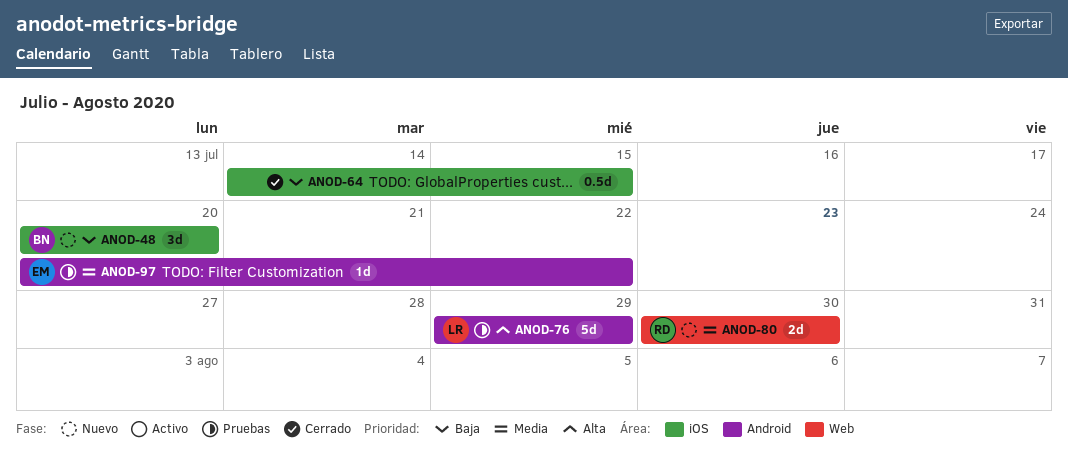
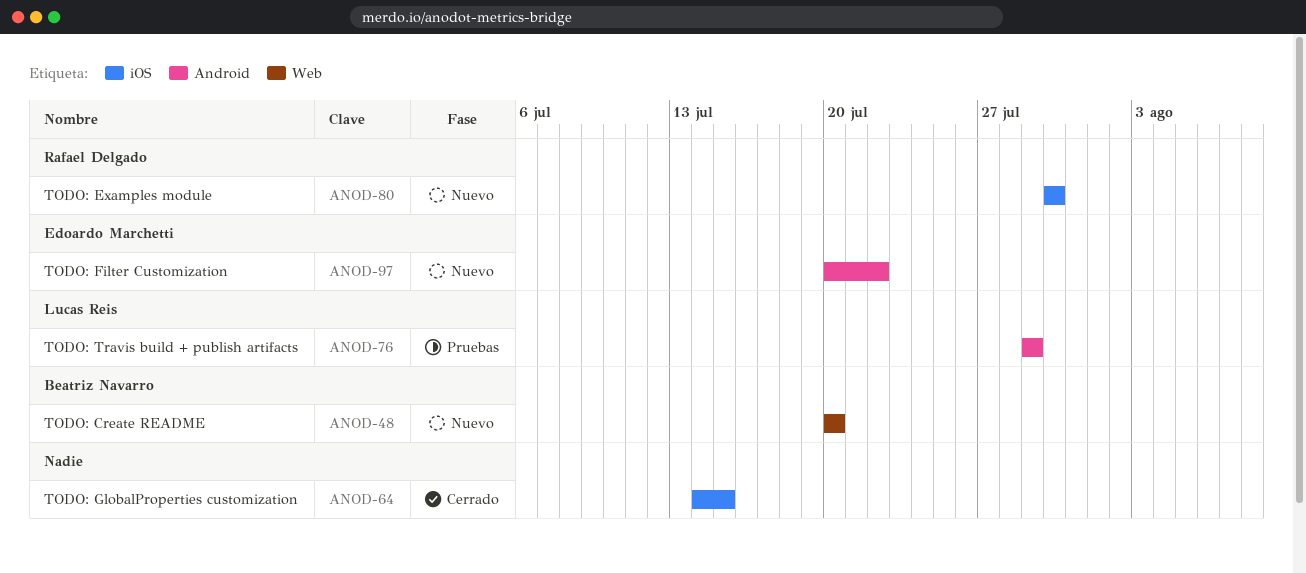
ANOD-48, label: iOS -> Web
ANOD-80, label: Web -> iOS
ANOD-97, status: Pruebas -> Nuevo

